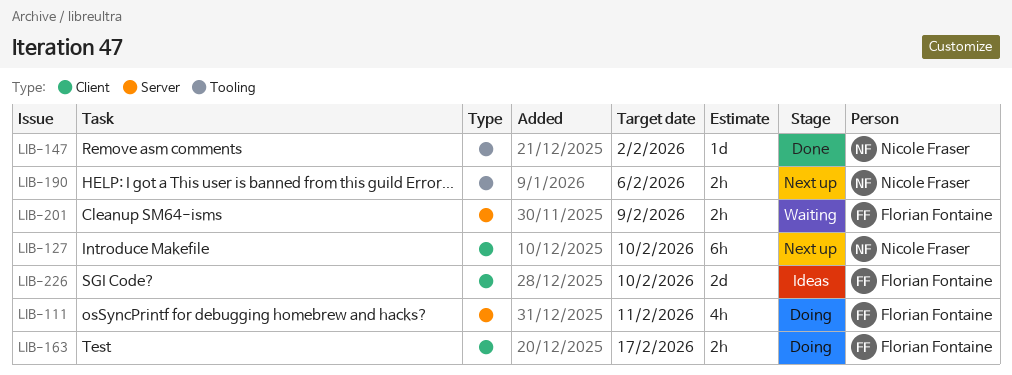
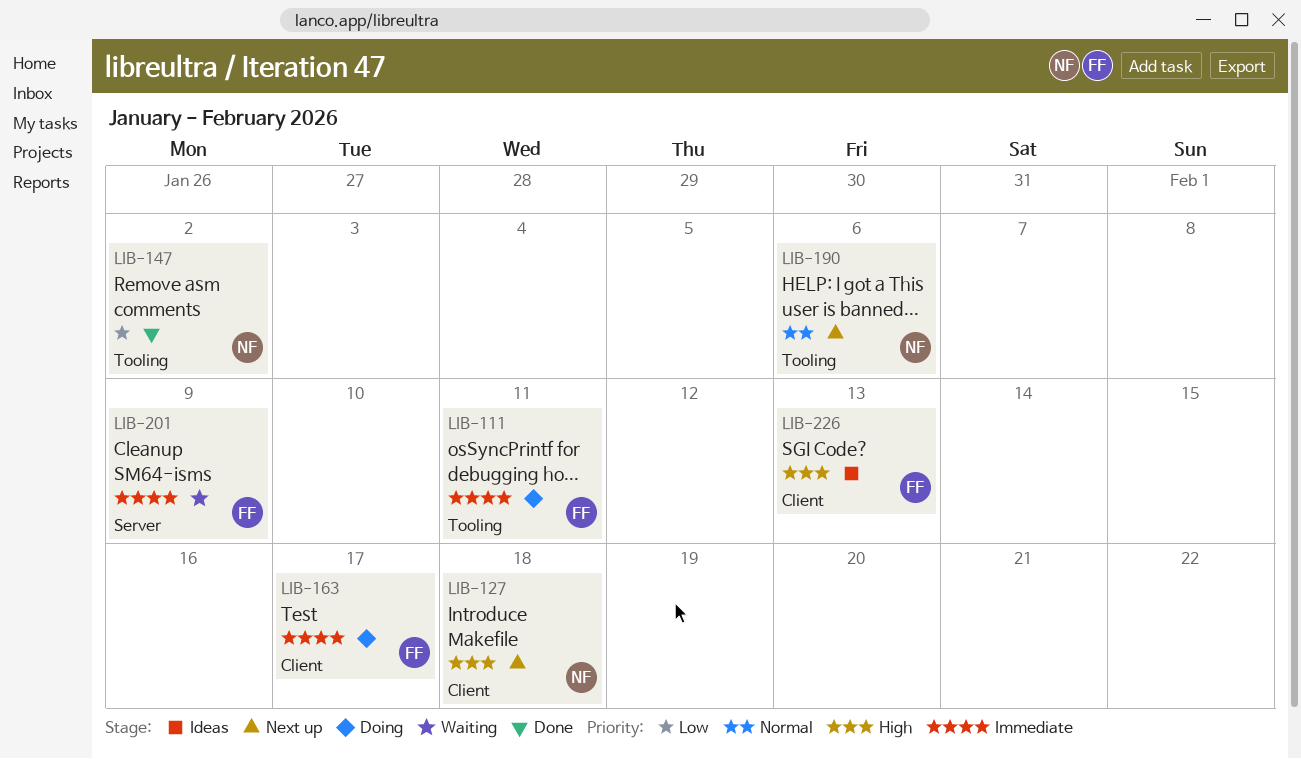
LIB-111, label: Server -> Tooling
LIB-127, due: Feb 10 -> Feb 18
LIB-226, due: Feb 10 -> Feb 13

